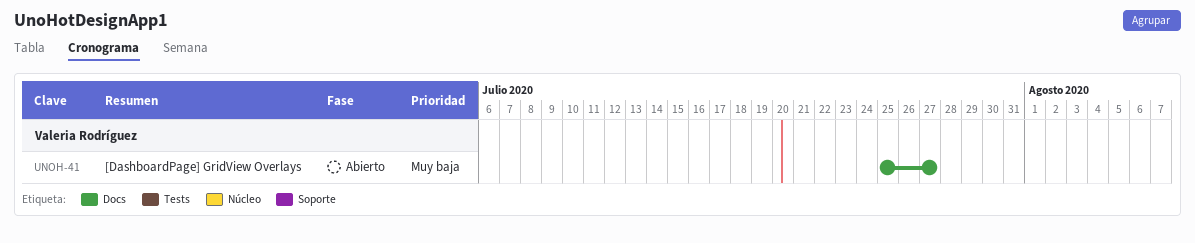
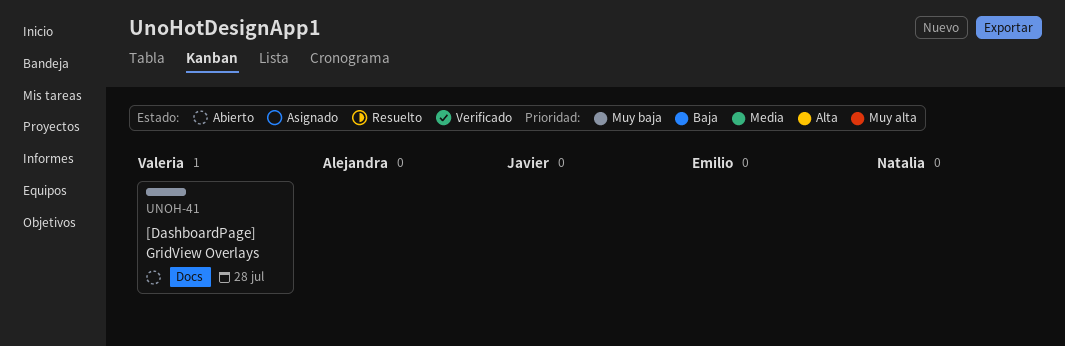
UNOH-41, due: Jul 27 -> Jul 28

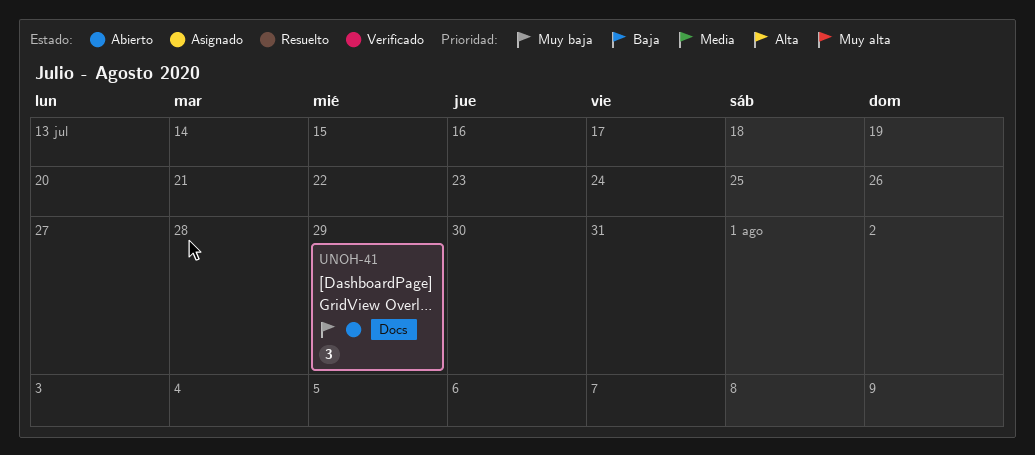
UNOH-41, due: Jul 28 -> Jul 29

